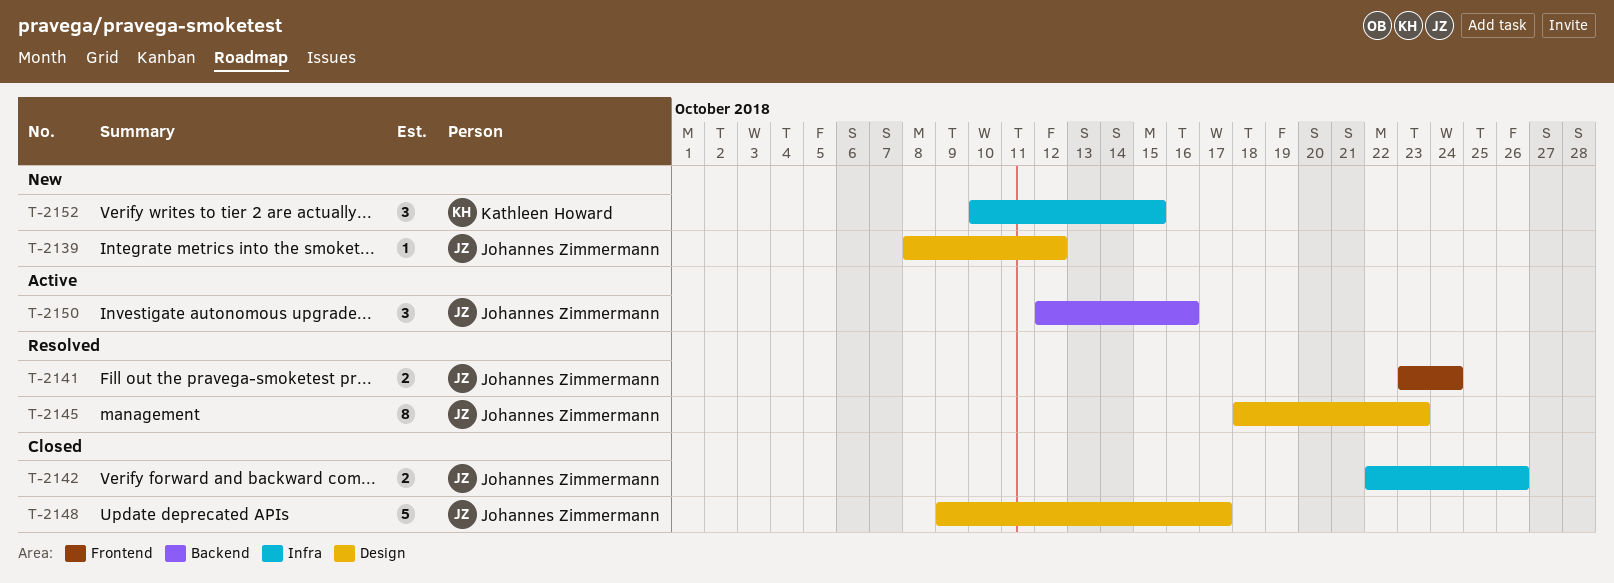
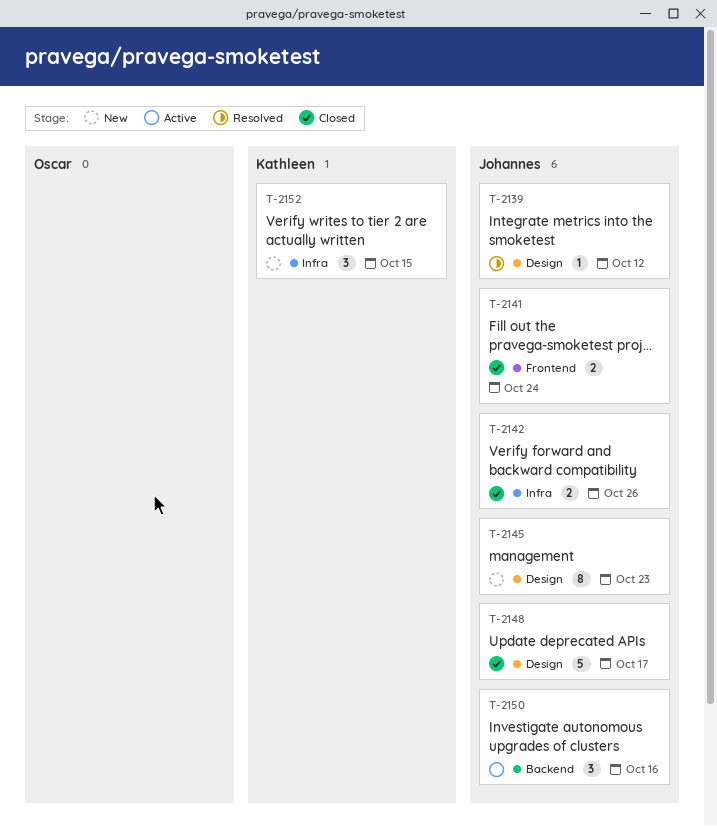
T-2139, status: New -> Resolved
T-2141, status: Resolved -> Closed
T-2145, status: Resolved -> New

